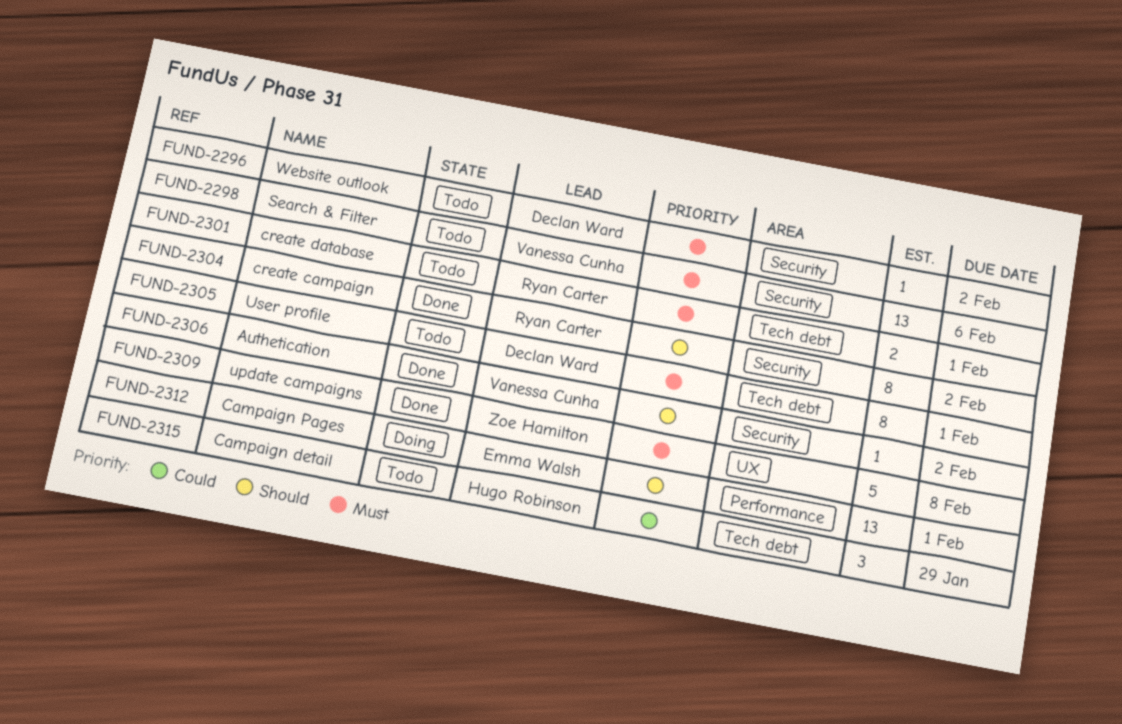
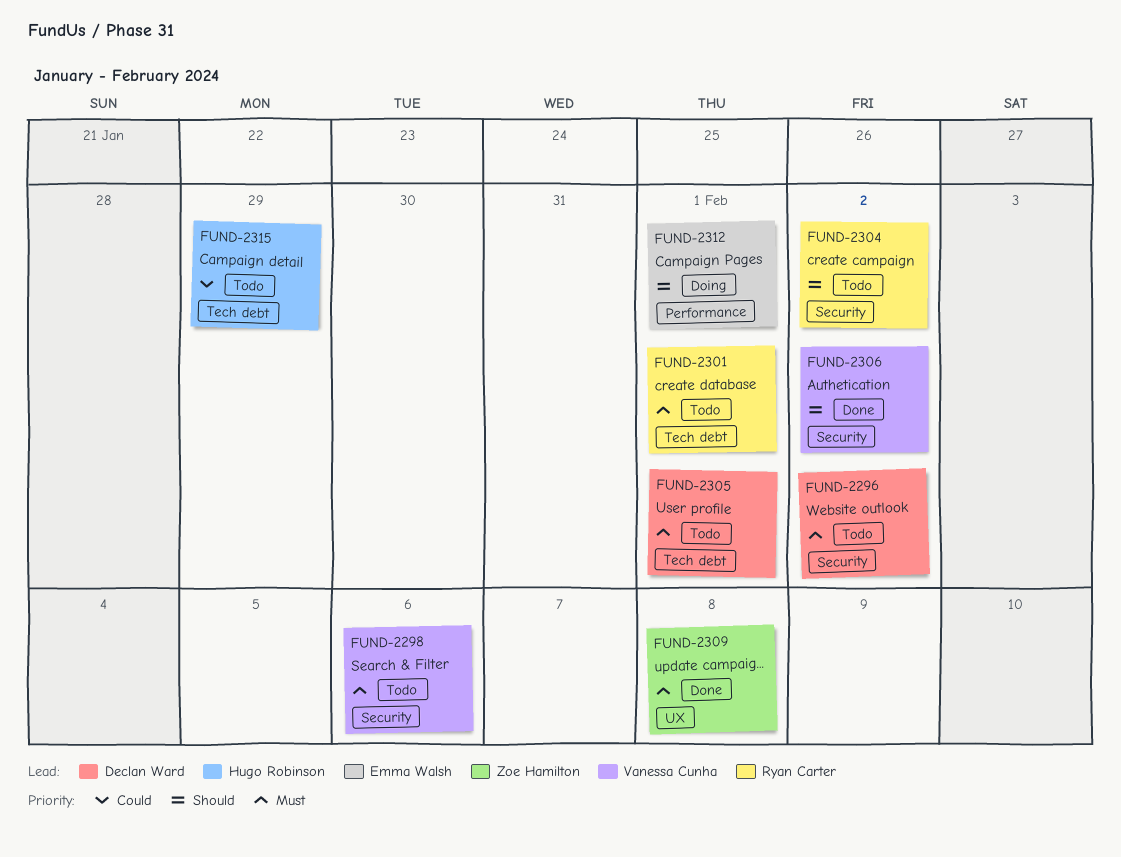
FUND-2304, status: Done -> Todo

